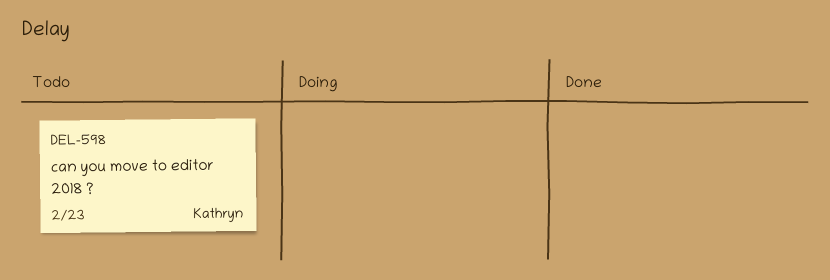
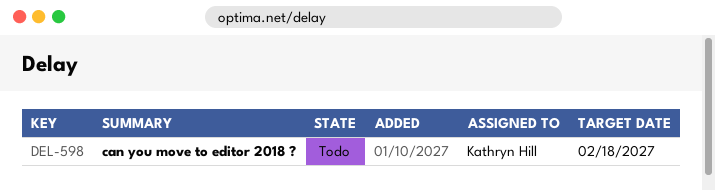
DEL-598, due: Feb 23 -> Feb 18

